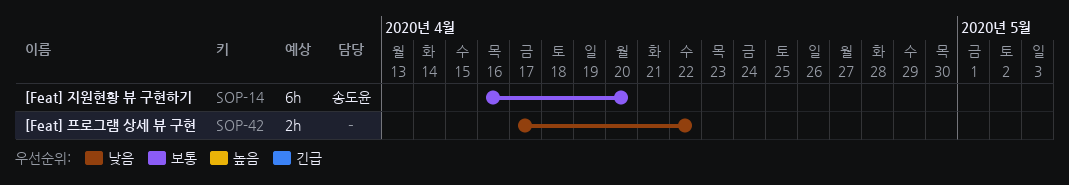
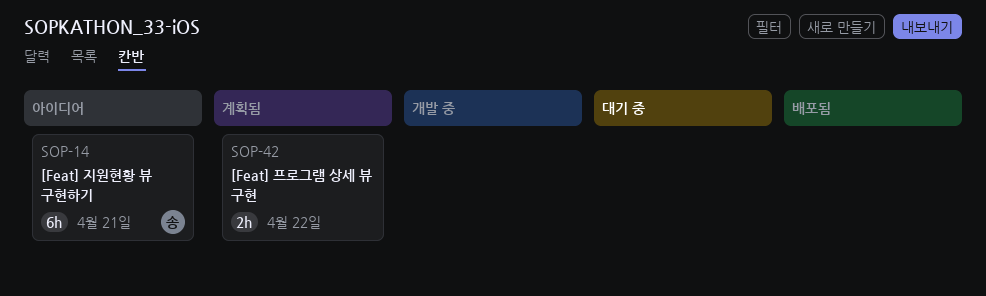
SOP-14, due: Apr 20 -> Apr 21

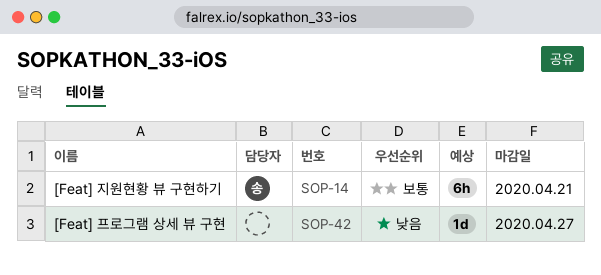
SOP-42, estimate: 2h -> 1d
SOP-42, due: Apr 22 -> Apr 27

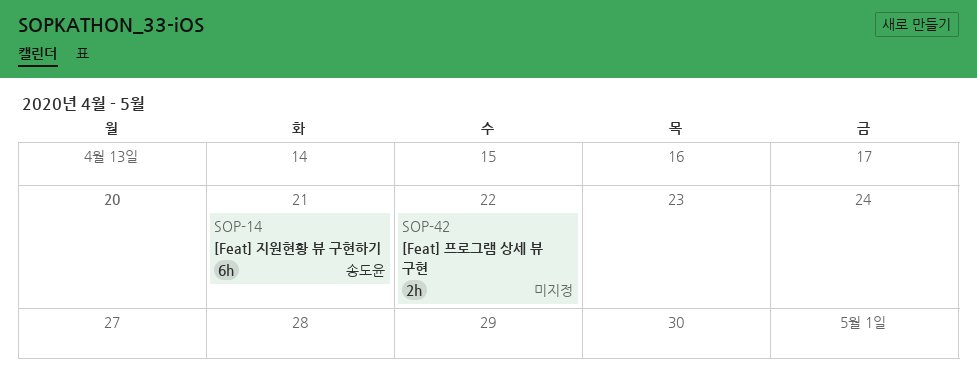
SOP-42, estimate: 1d -> 2h
SOP-42, due: Apr 27 -> Apr 22

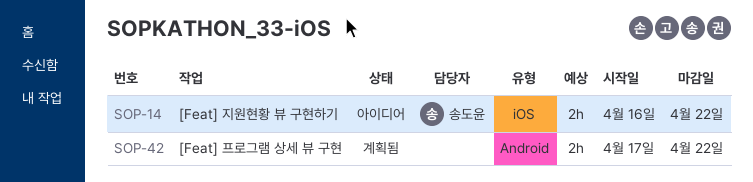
SOP-14, estimate: 6h -> 2h
SOP-14, due: Apr 21 -> Apr 22

